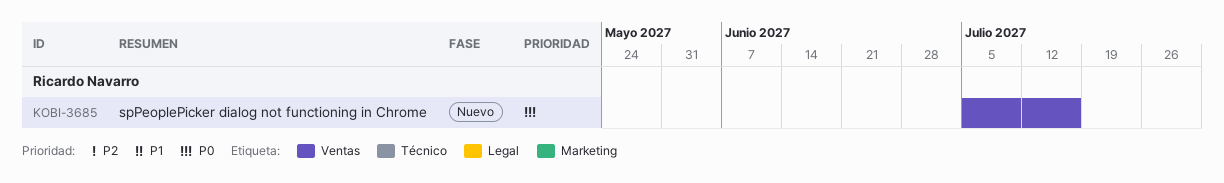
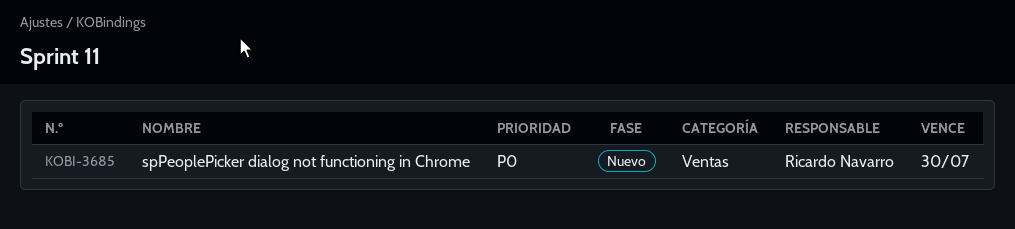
KOBI-3685, due: Jul 16 -> Jul 30

